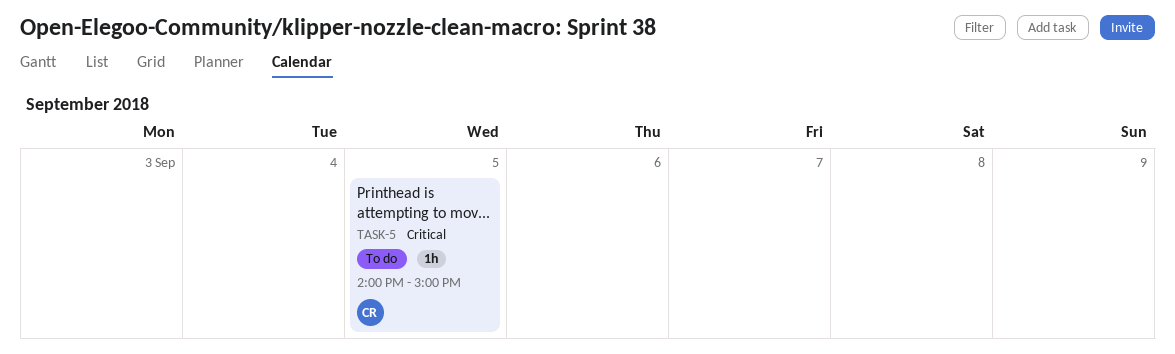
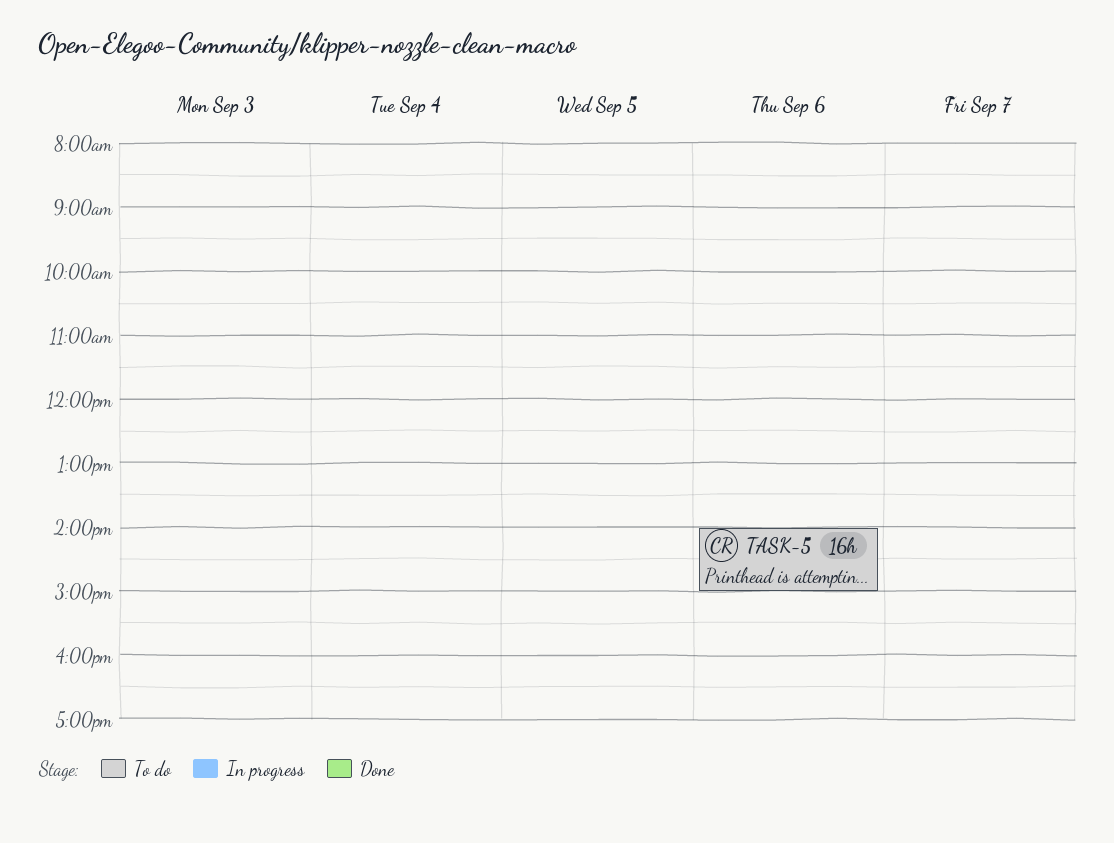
TASK-5, estimate: 1h -> 16h
TASK-5, day: Sep 5 -> Sep 6

